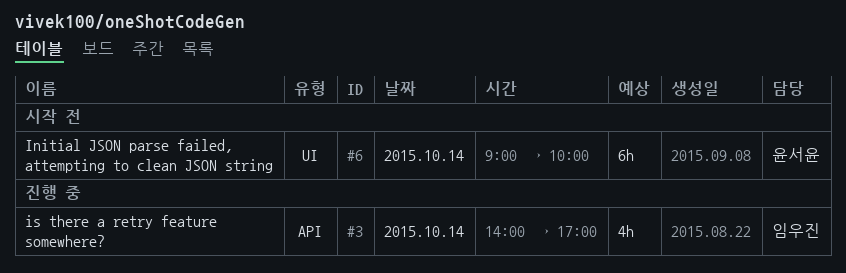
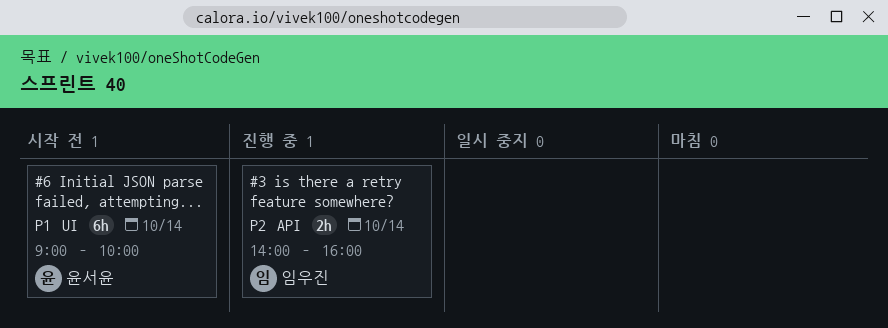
#3, estimate: 4h -> 2h
#3, ends: 17:00 -> 16:00

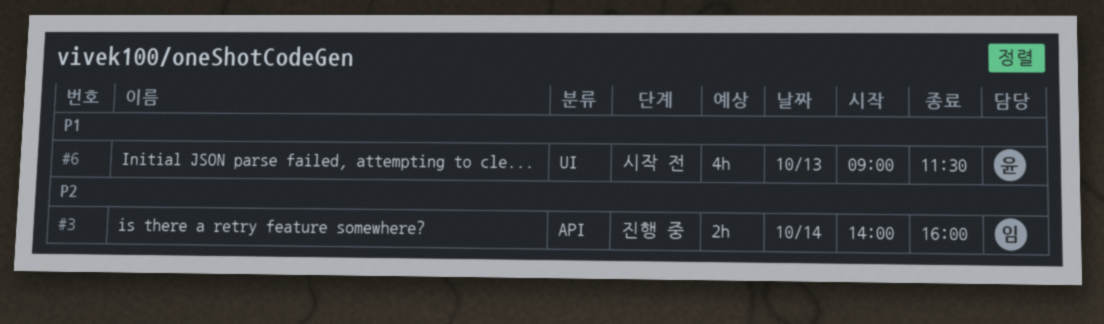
#6, estimate: 6h -> 4h
#6, day: Oct 14 -> Oct 13
#6, ends: 10:00 -> 11:30

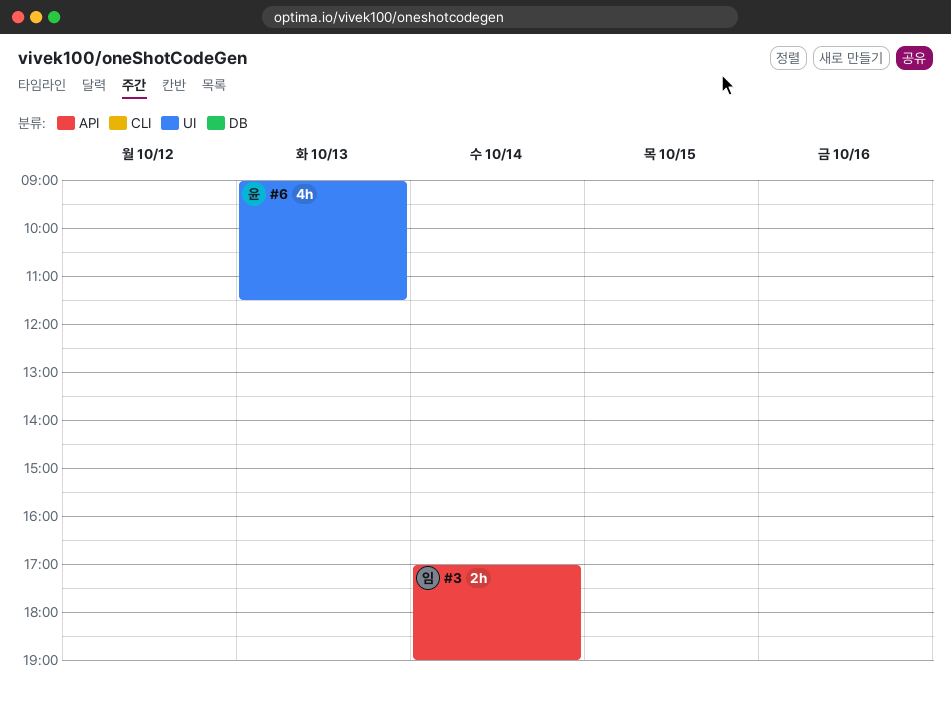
#3, begins: 14:00 -> 17:00
#3, ends: 16:00 -> 19:00

